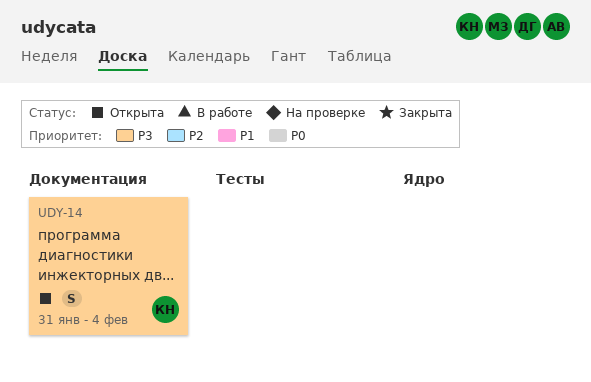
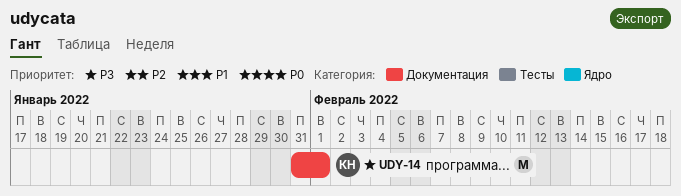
UDY-14, estimate: S -> M
UDY-14, due: Feb 4 -> Feb 1

